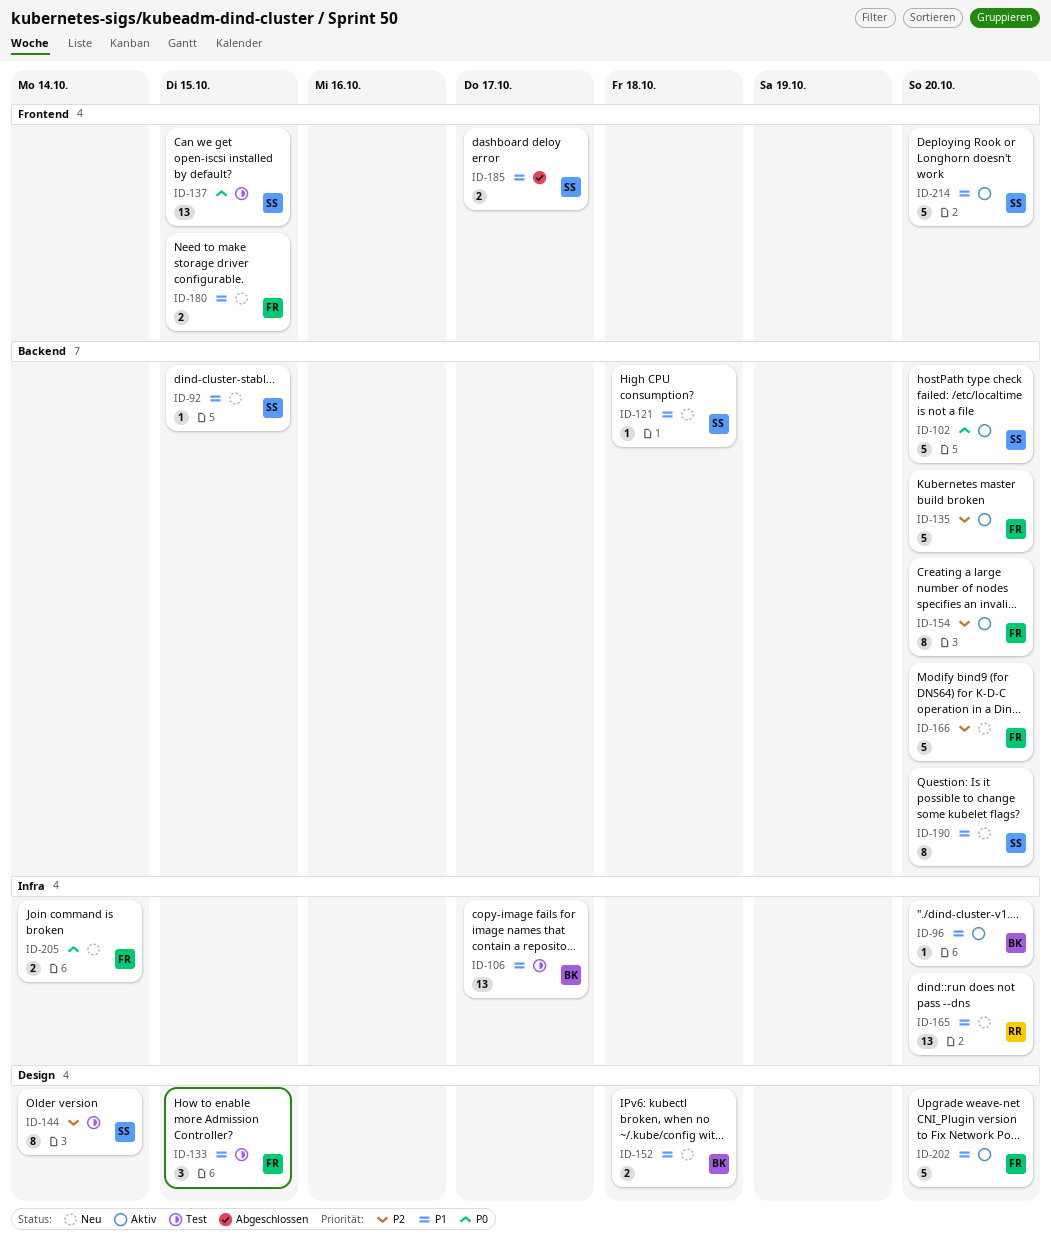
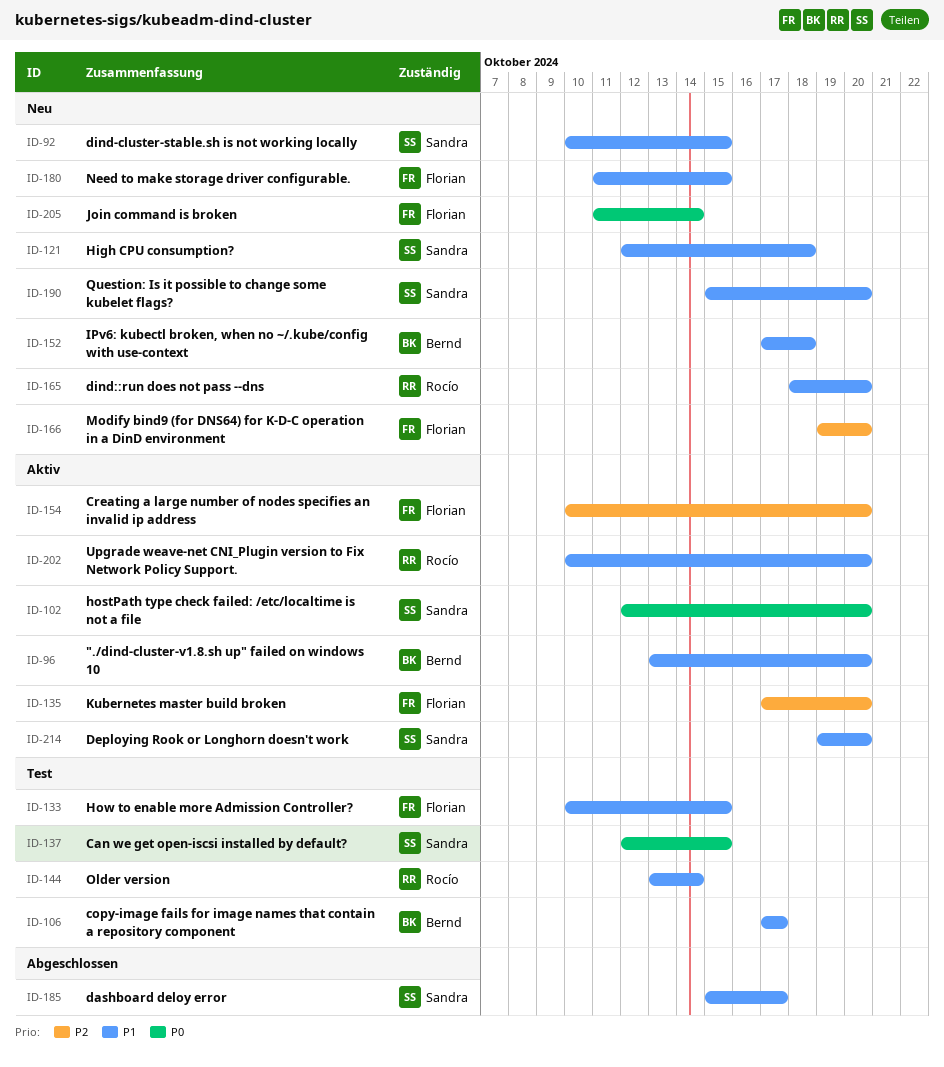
ID-144, owner: Sandra -> Rocío
ID-144, priority: P2 -> P1
ID-202, owner: Florian -> Rocío

